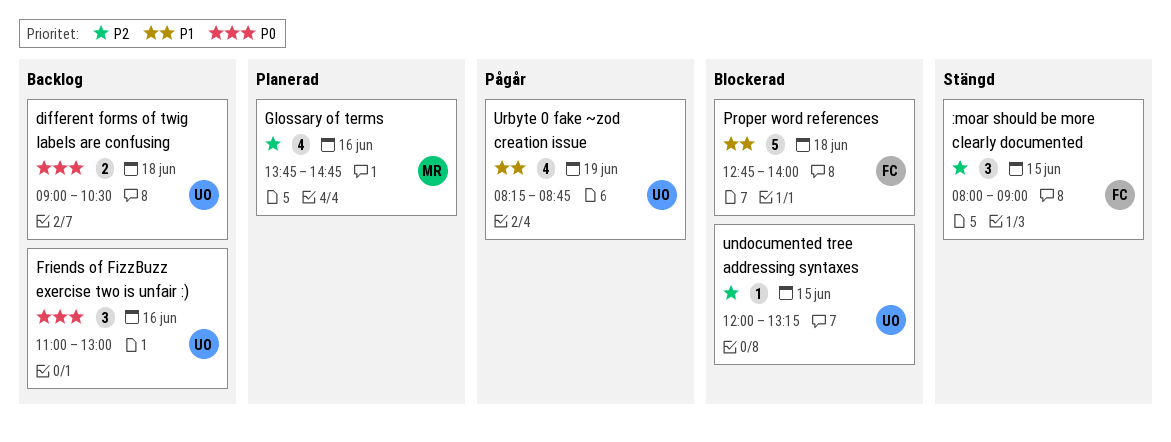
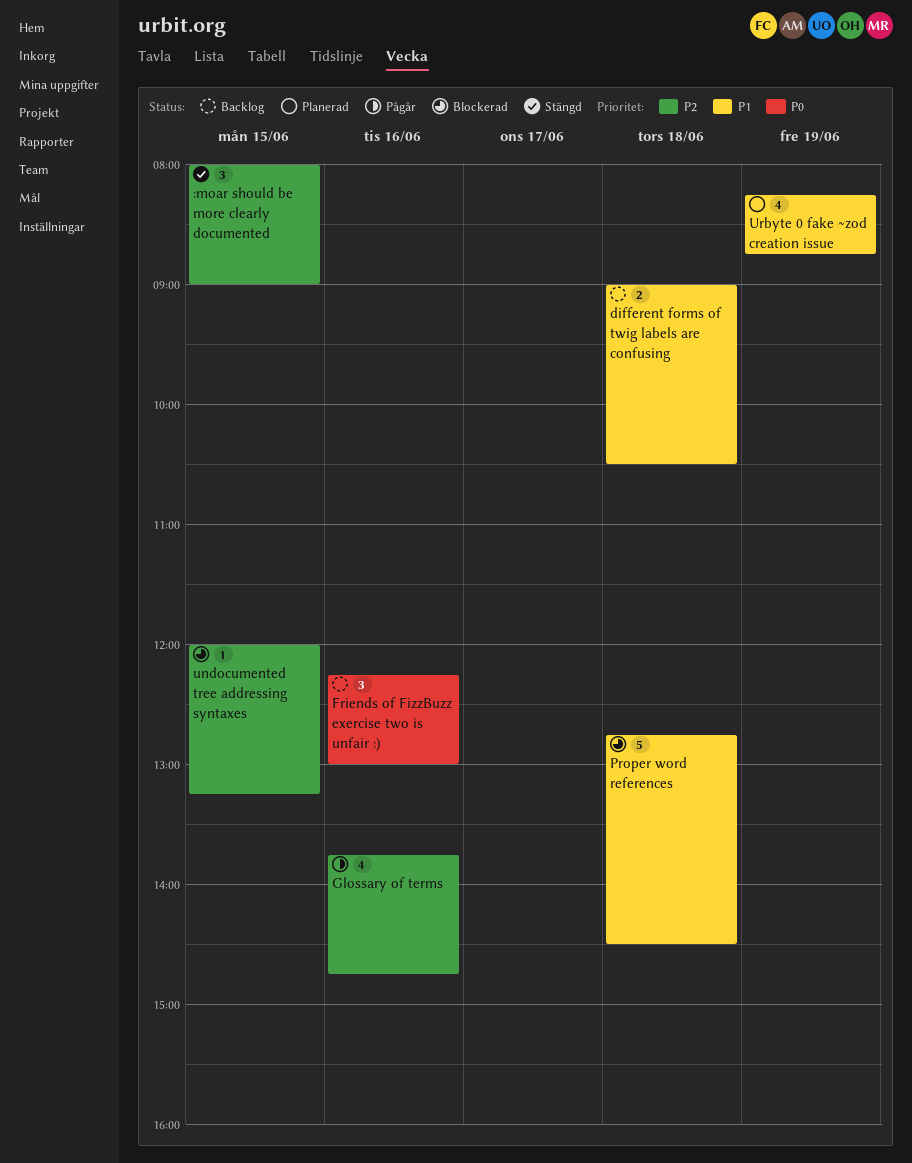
different forms of twig labels are confusing, priority: P0 -> P1
Friends of FizzBuzz exercise two is unfair :), begins: 11:00 -> 12:15
Glossary of terms, status: Planerad -> Pågår
Proper word references, ends: 14:00 -> 14:30
Urbyte 0 fake ~zod creation issue, status: Pågår -> Planerad

